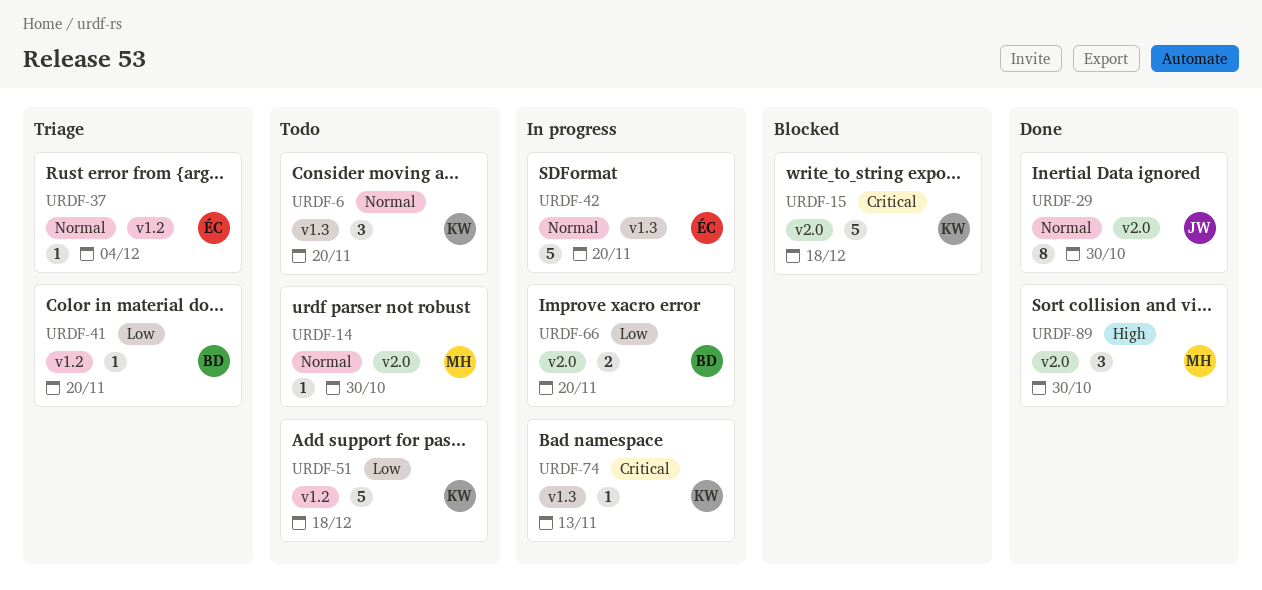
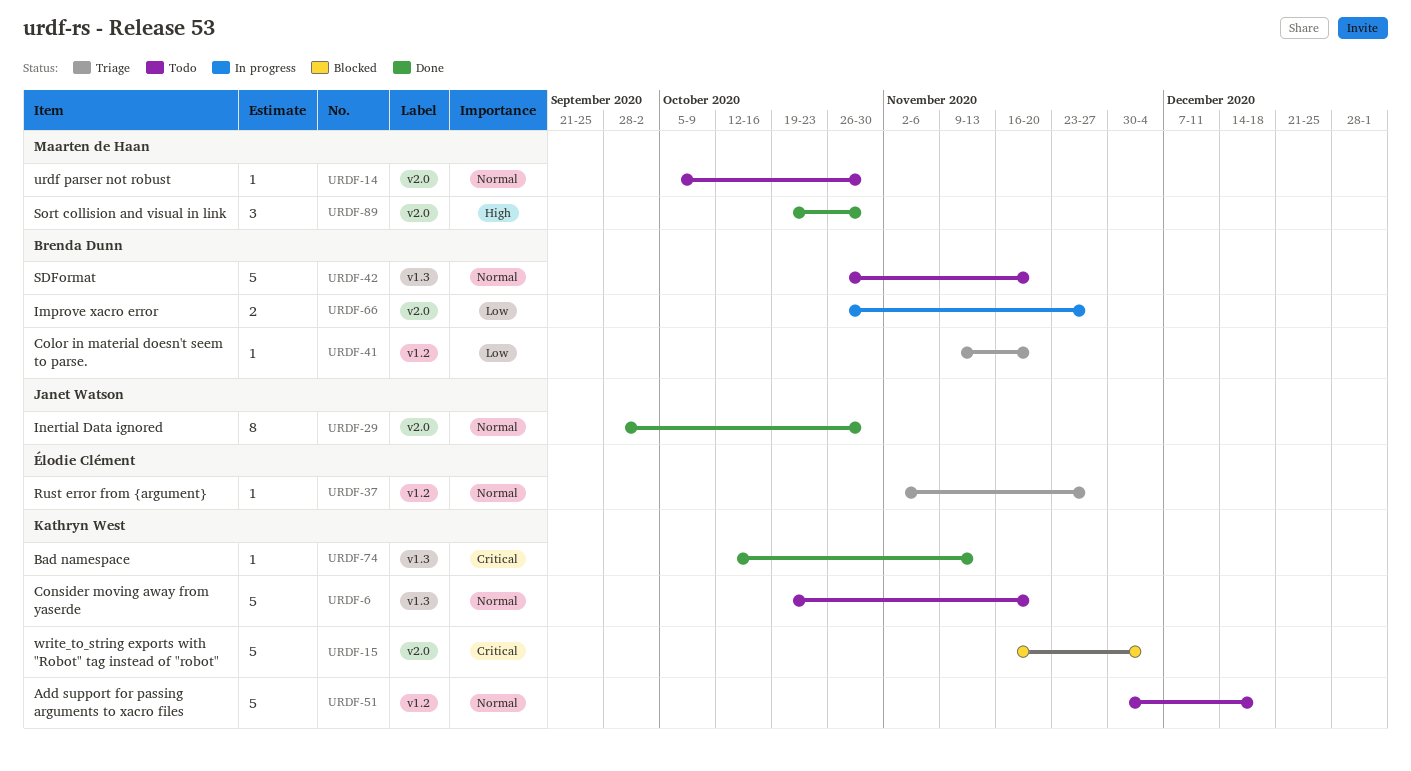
URDF-6, estimate: 3 -> 5
URDF-15, due: Dec 18 -> Dec 4
URDF-37, due: Dec 4 -> Nov 27
URDF-42, status: In progress -> Todo
URDF-42, owner: Élodie Clément -> Brenda Dunn
URDF-51, priority: Low -> Normal
URDF-66, due: Nov 20 -> Nov 27
URDF-74, status: In progress -> Done

